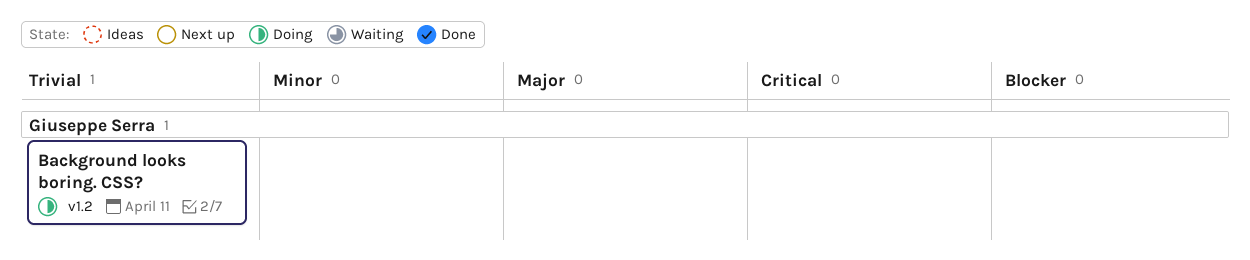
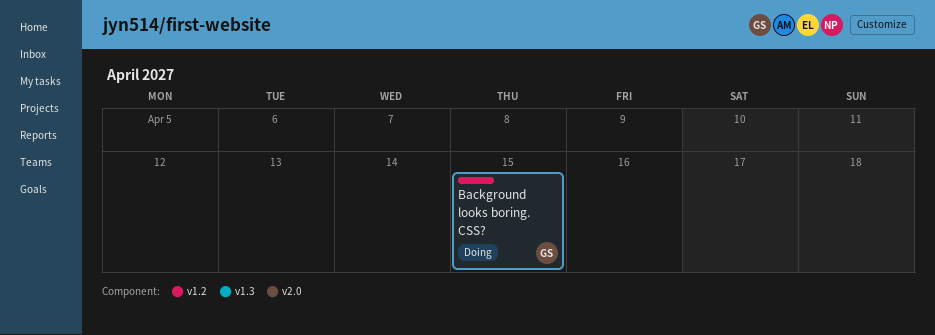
Background looks boring. CSS?, due: Apr 11 -> Apr 15

